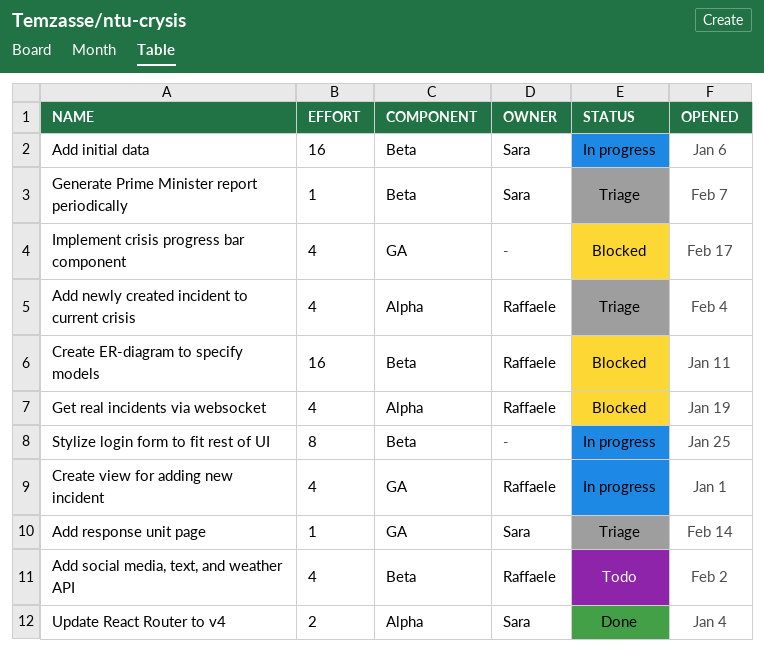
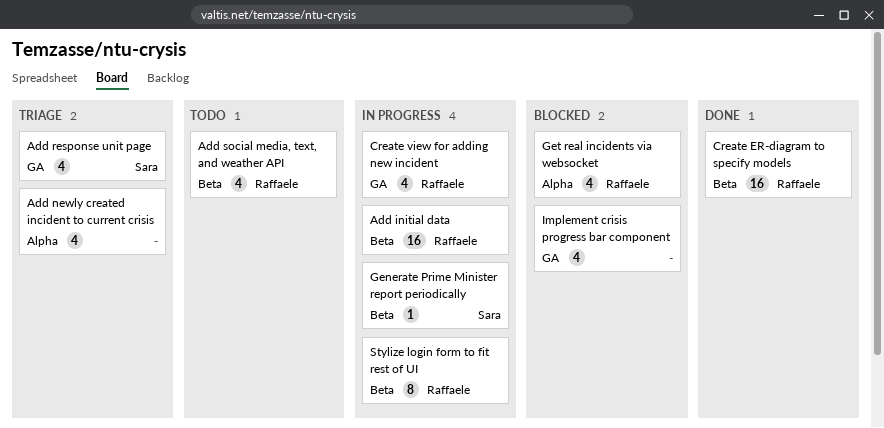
Add initial data, owner: Sara -> Raffaele
Add newly created incident to current crisis, owner: Raffaele -> none
Add response unit page, estimate: 1 -> 4
Create ER-diagram to specify models, status: Blocked -> Done
Generate Prime Minister report periodically, status: Triage -> In progress
Stylize login form to fit rest of UI, owner: none -> Raffaele
Update React Router to v4: present -> none

